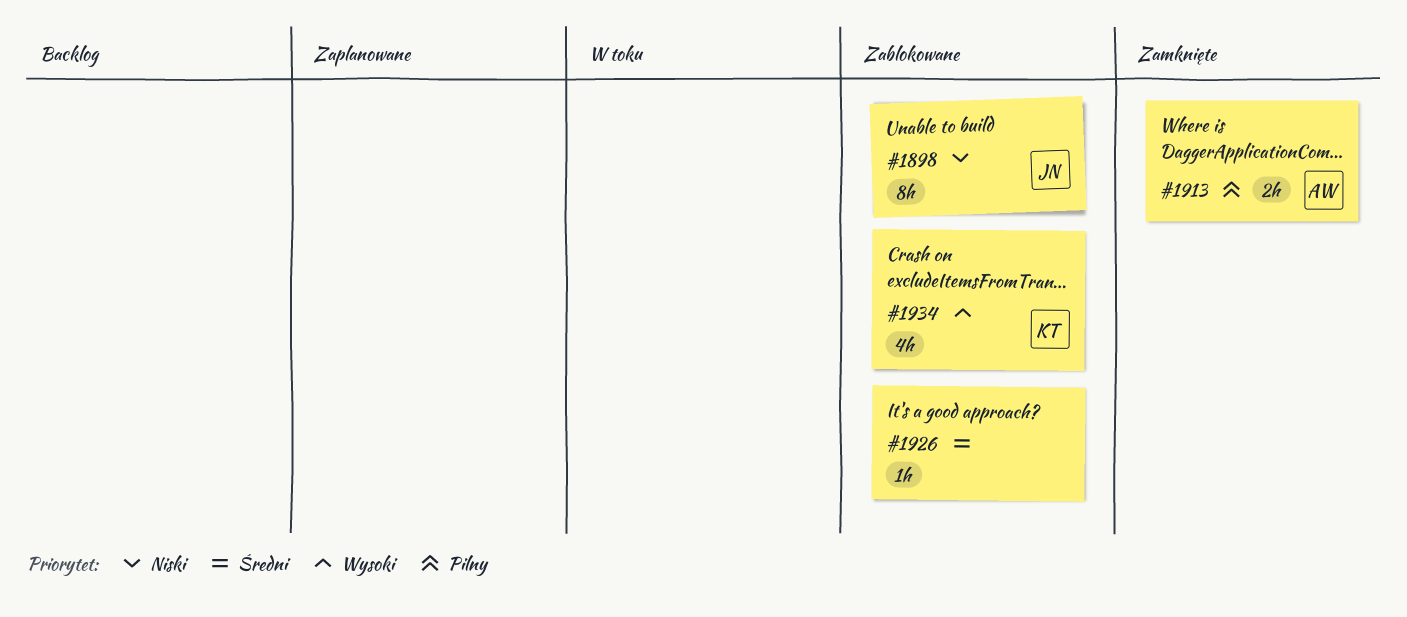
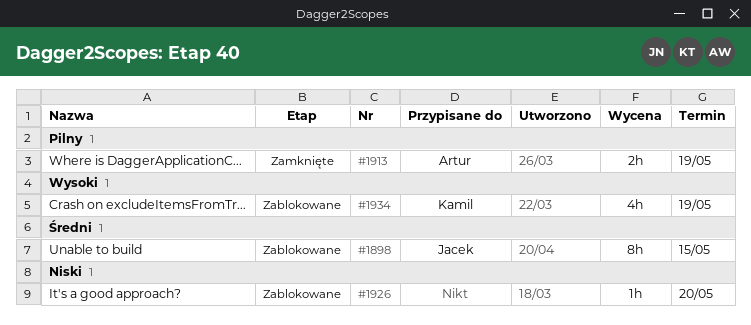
#1898, priority: Niski -> Średni
#1926, priority: Średni -> Niski

